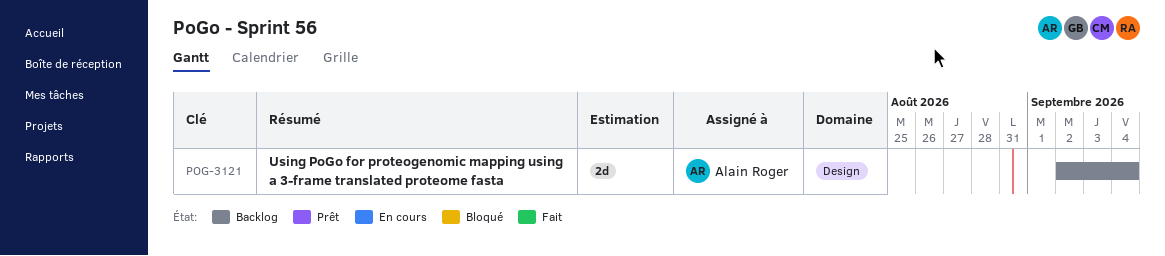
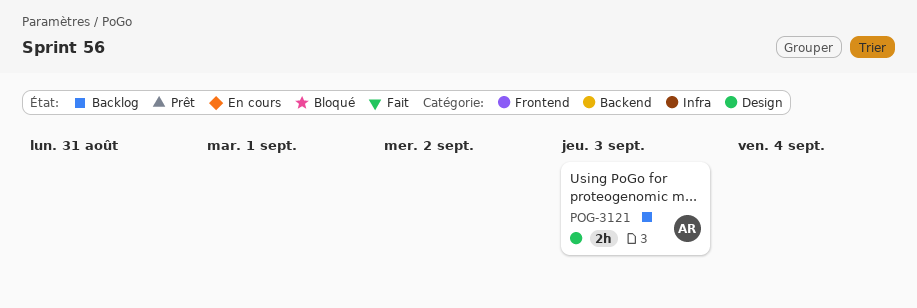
POG-3121, estimate: 2d -> 2h
POG-3121, due: Sep 4 -> Sep 3

